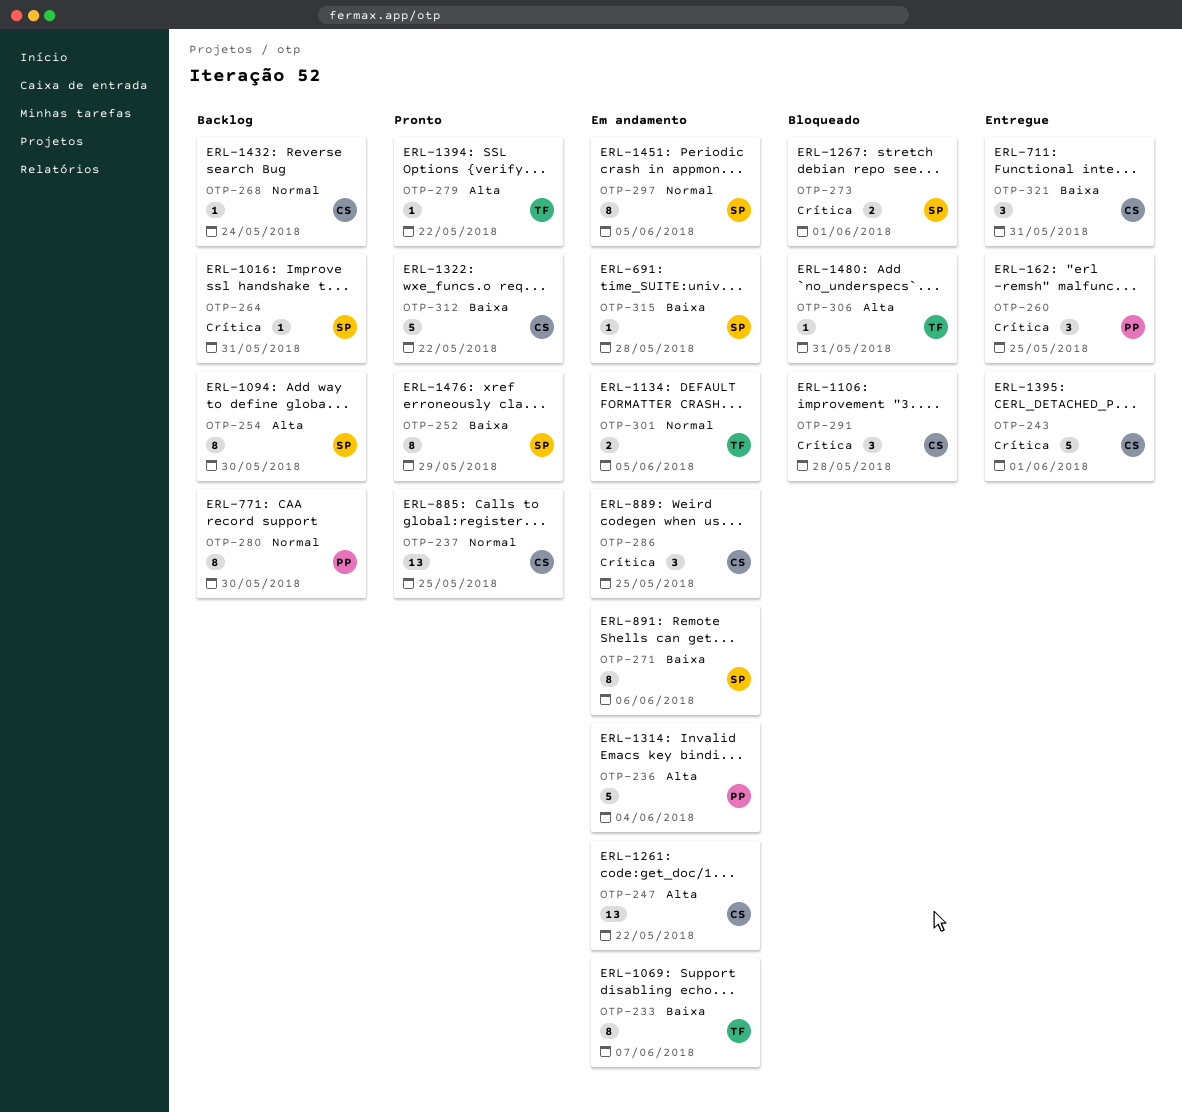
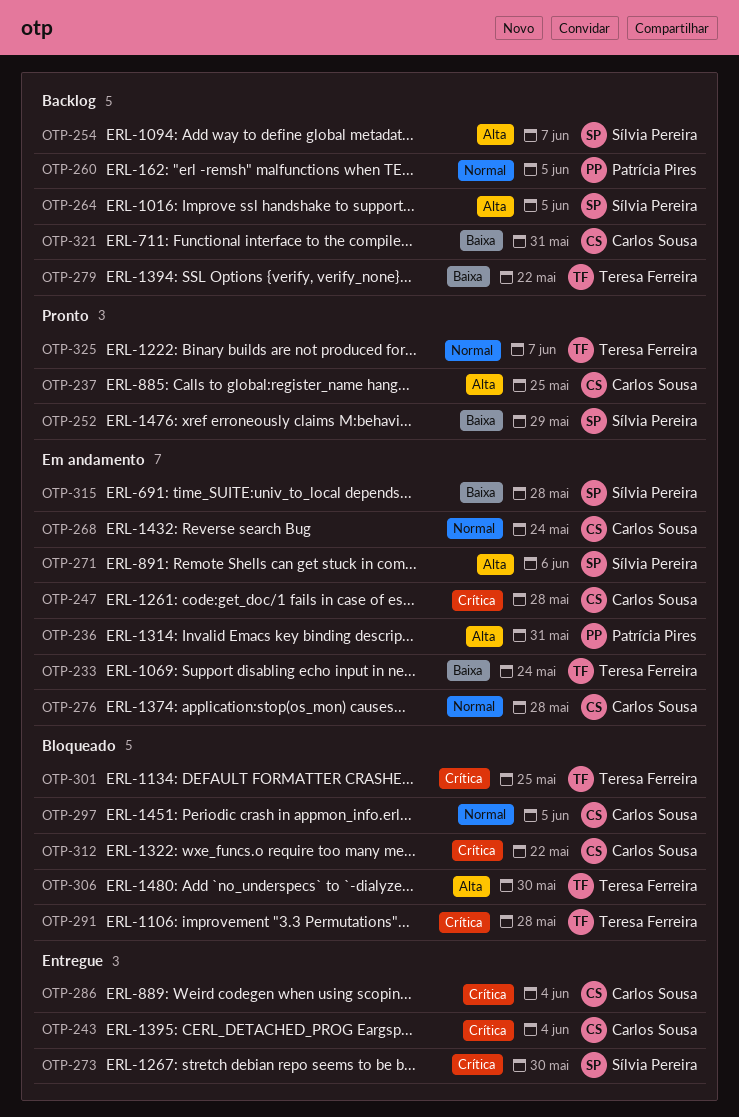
OTP-233, due: Jun 7 -> May 24
OTP-236, due: Jun 4 -> May 31
OTP-237, priority: Normal -> Alta
OTP-243, due: Jun 1 -> Jun 4
OTP-247, priority: Alta -> Crítica
OTP-247, due: May 22 -> May 28
OTP-254, due: May 30 -> Jun 7
OTP-260, status: Entregue -> Backlog
OTP-260, priority: Crítica -> Normal
OTP-260, due: May 25 -> Jun 5
OTP-264, priority: Crítica -> Alta
OTP-264, due: May 31 -> Jun 5
OTP-268, status: Backlog -> Em andamento
OTP-271, priority: Baixa -> Alta
OTP-273, status: Bloqueado -> Entregue
OTP-273, due: Jun 1 -> May 30
OTP-276: none -> present
OTP-279, status: Pronto -> Backlog
OTP-279, priority: Alta -> Baixa
OTP-280: present -> none
OTP-286, status: Em andamento -> Entregue
OTP-286, due: May 25 -> Jun 4
OTP-291, owner: Carlos Sousa -> Teresa Ferreira
OTP-297, status: Em andamento -> Bloqueado
OTP-297, owner: Sílvia Pereira -> Carlos Sousa
OTP-301, status: Em andamento -> Bloqueado
OTP-301, priority: Normal -> Crítica
OTP-301, due: Jun 5 -> May 25
OTP-306, due: May 31 -> May 30
OTP-312, status: Pronto -> Bloqueado
OTP-312, priority: Baixa -> Crítica
OTP-321, status: Entregue -> Backlog
OTP-325: none -> present

